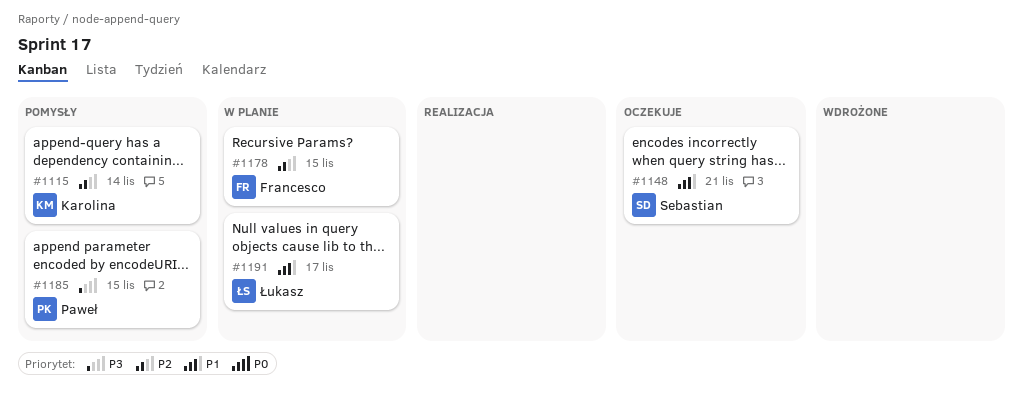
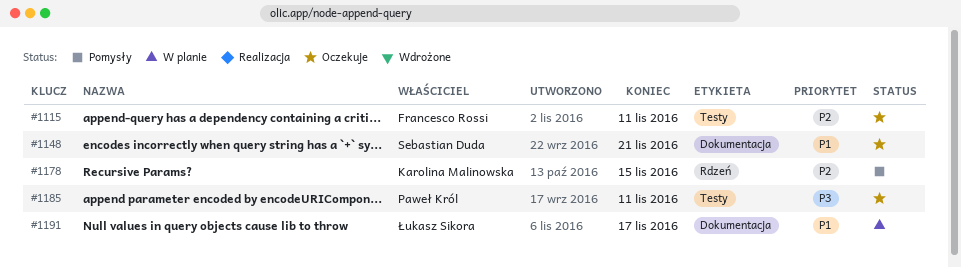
#1115, status: Pomysły -> Oczekuje
#1115, owner: Karolina Malinowska -> Francesco Rossi
#1115, due: Nov 14 -> Nov 11
#1178, status: W planie -> Pomysły
#1178, owner: Francesco Rossi -> Karolina Malinowska
#1185, status: Pomysły -> Oczekuje
#1185, due: Nov 15 -> Nov 11

